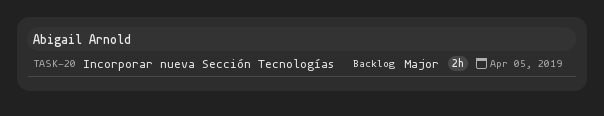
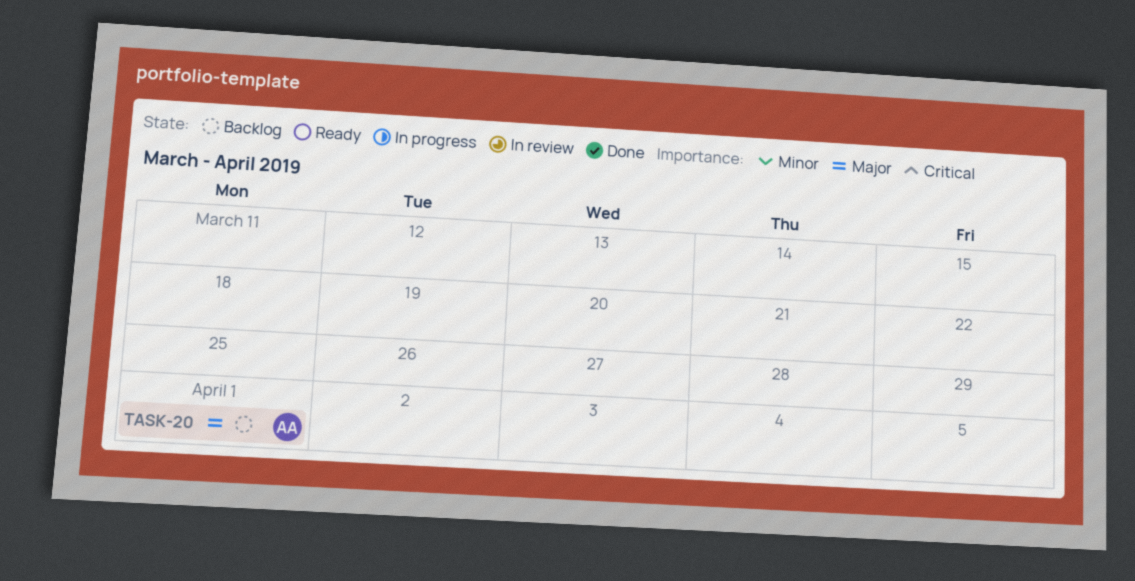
TASK-20, due: Apr 5 -> Apr 1

